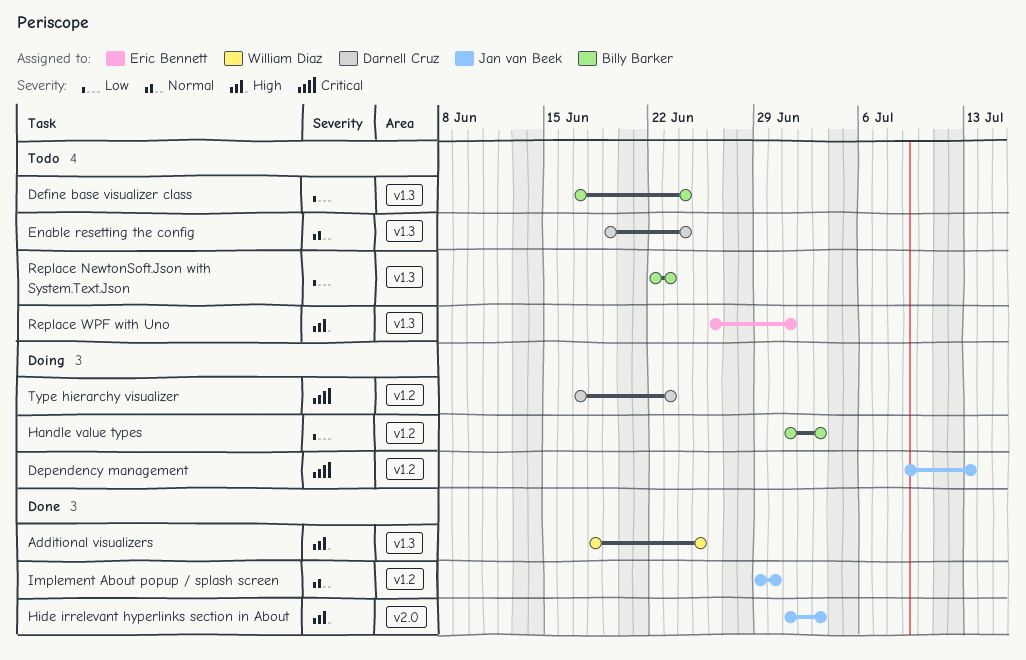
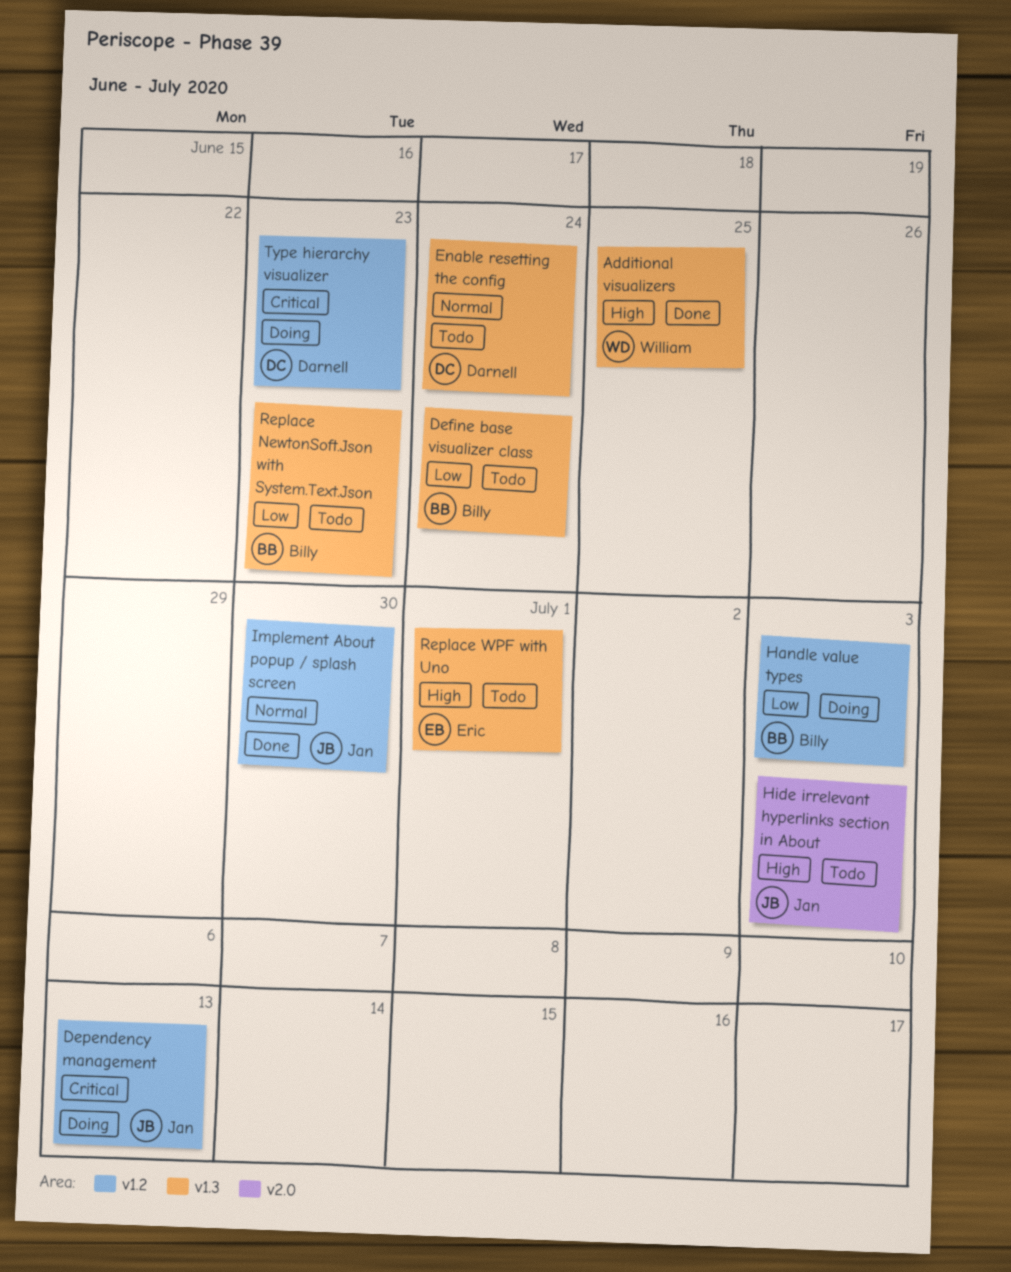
Hide irrelevant hyperlinks section in About, status: Done -> Todo

